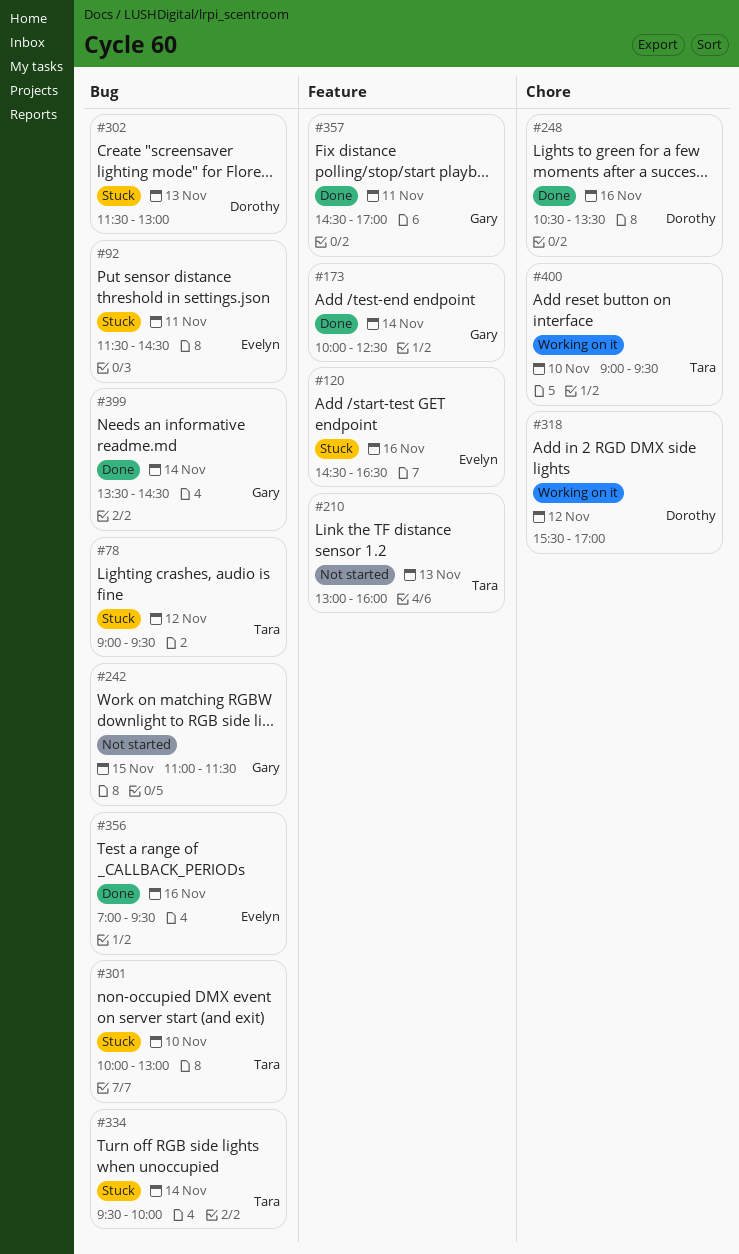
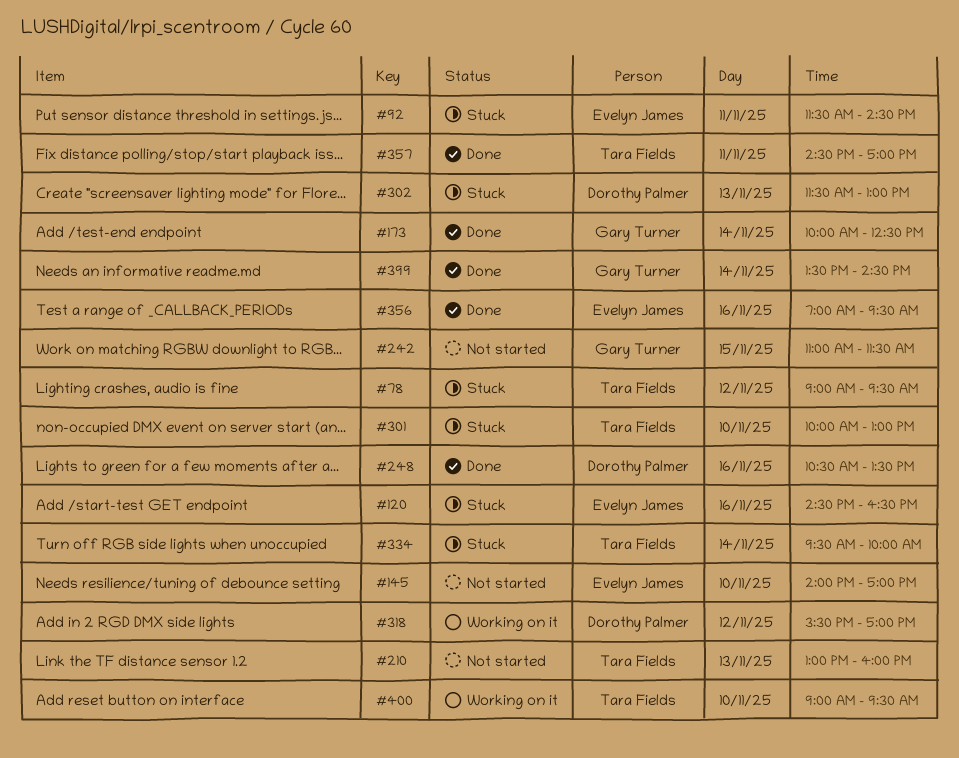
#145: none -> present
#357, owner: Gary Turner -> Tara Fields

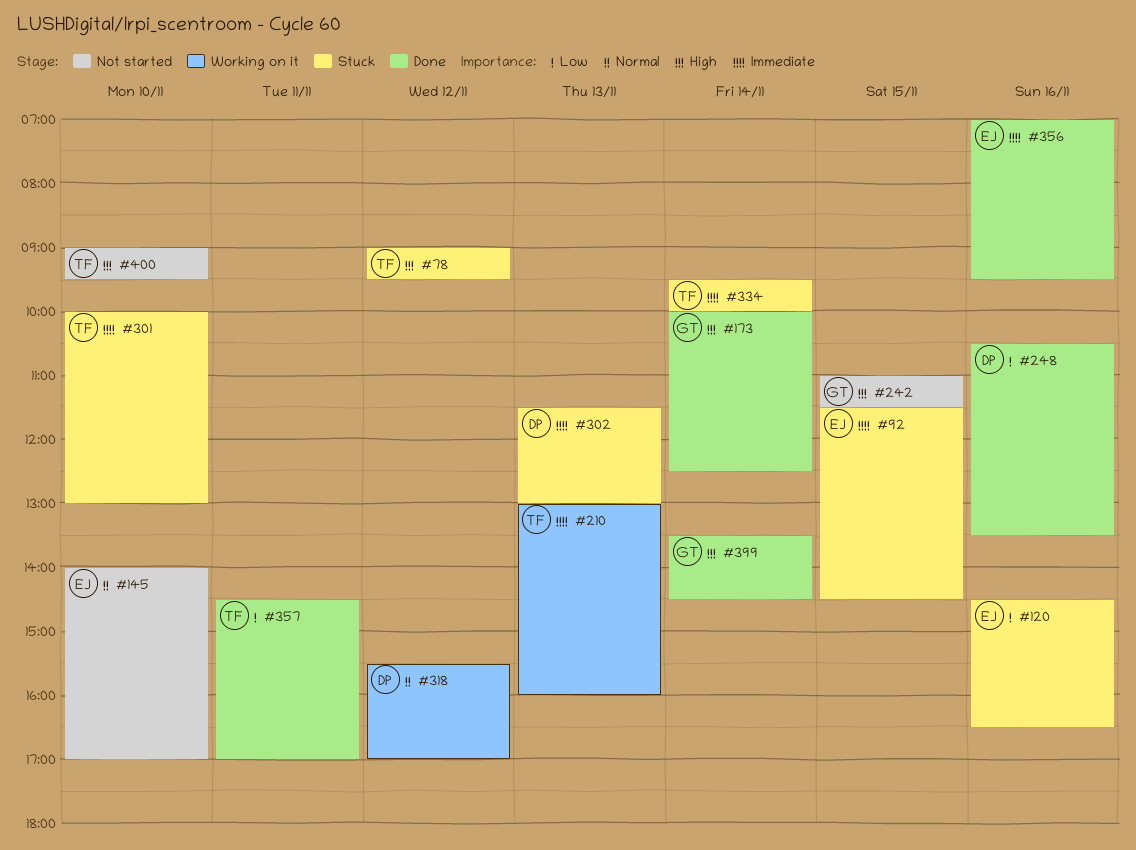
#92, day: Nov 11 -> Nov 15
#210, status: Not started -> Working on it
#400, status: Working on it -> Not started

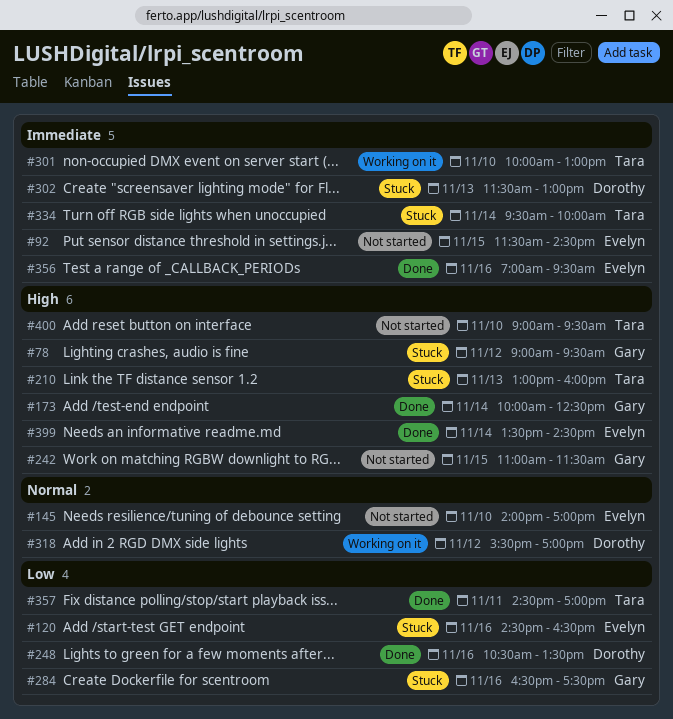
#78, owner: Tara -> Gary
#92, status: Stuck -> Not started
#210, status: Working on it -> Stuck
#210, priority: Immediate -> High
#284: none -> present
#301, status: Stuck -> Working on it
#399, owner: Gary -> Evelyn

